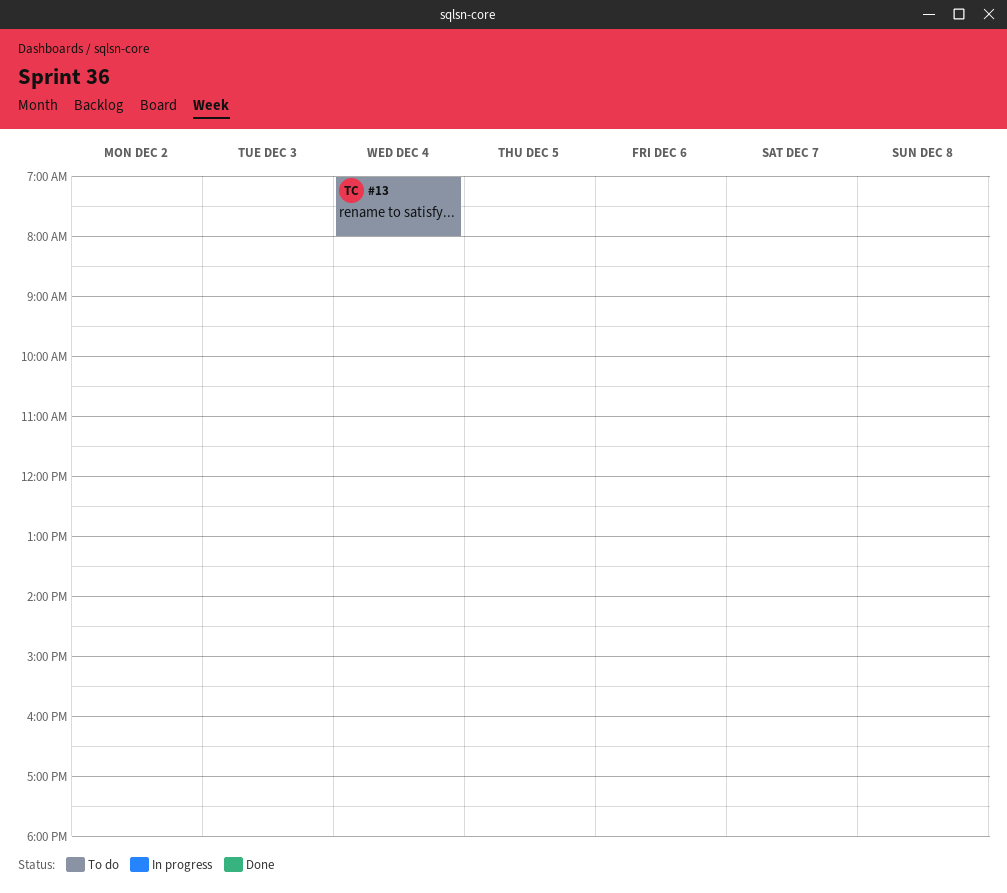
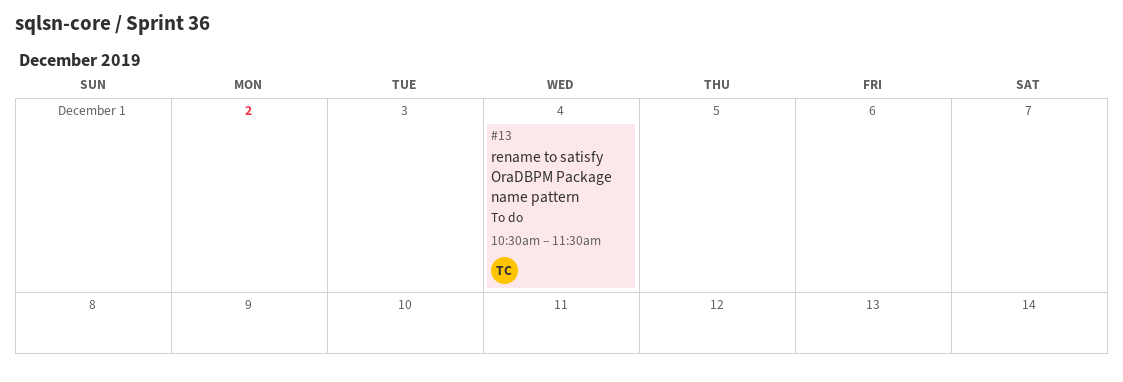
#13, begins: 07:00 -> 10:30
#13, ends: 08:00 -> 11:30

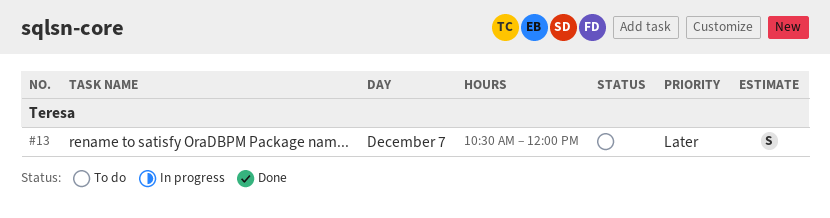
#13, day: Dec 4 -> Dec 7
#13, ends: 11:30 -> 12:00

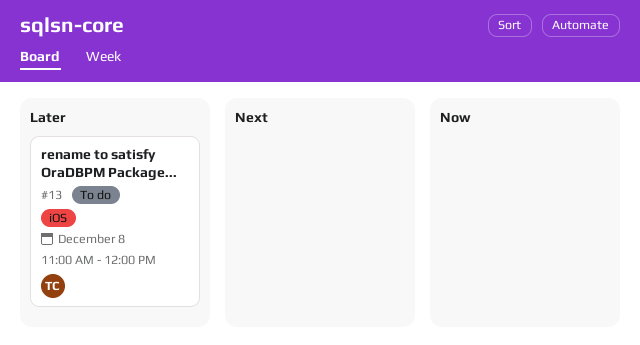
#13, day: Dec 7 -> Dec 8
#13, begins: 10:30 -> 11:00

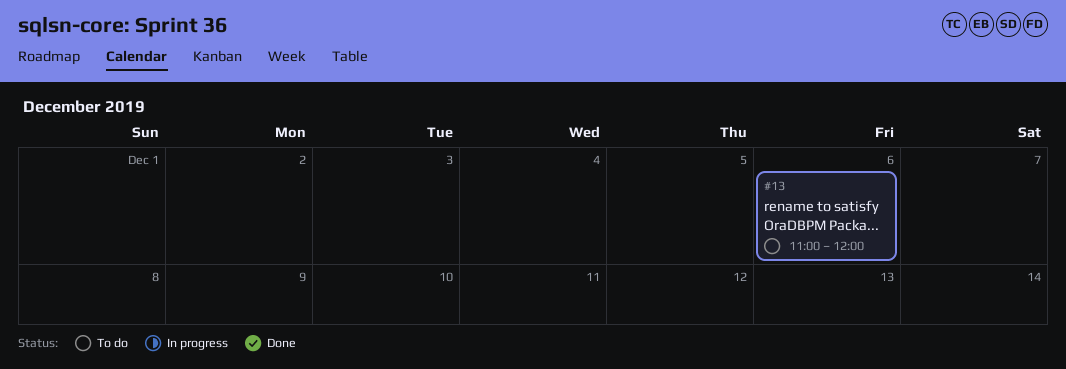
#13, day: Dec 8 -> Dec 6

